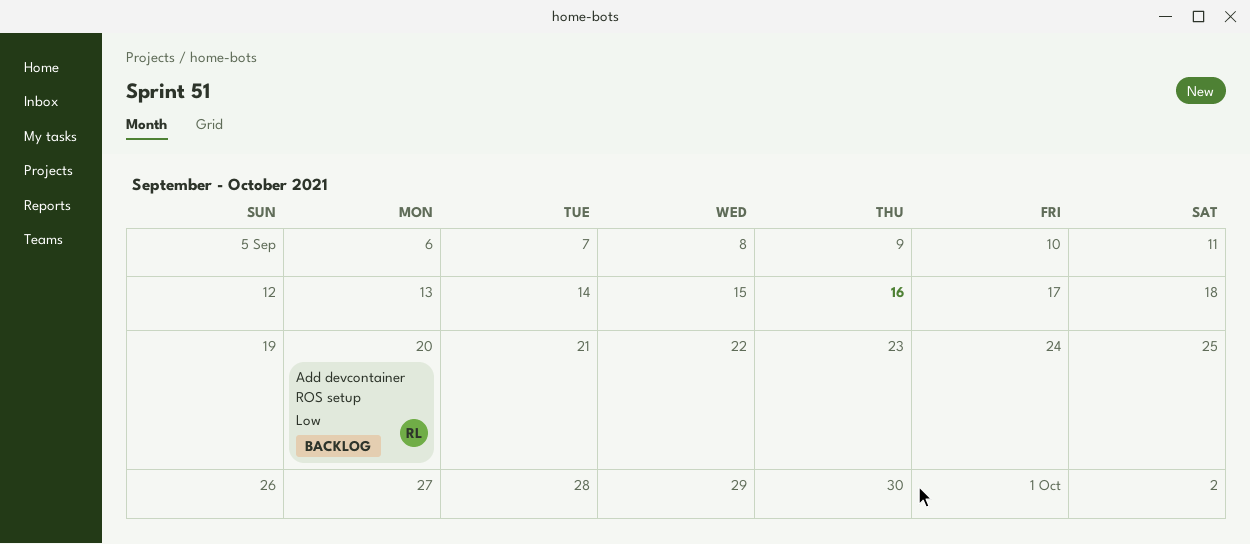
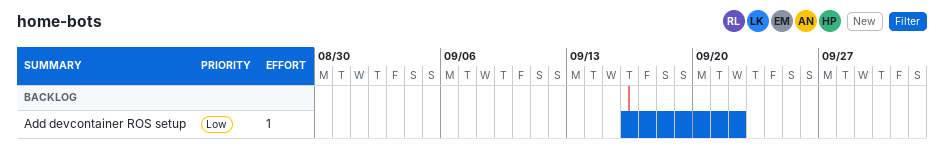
Add devcontainer ROS setup, due: Sep 20 -> Sep 22

